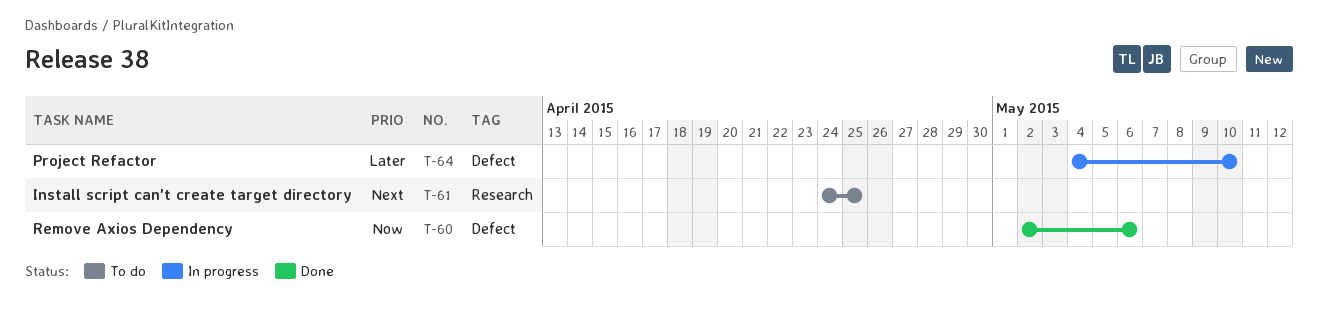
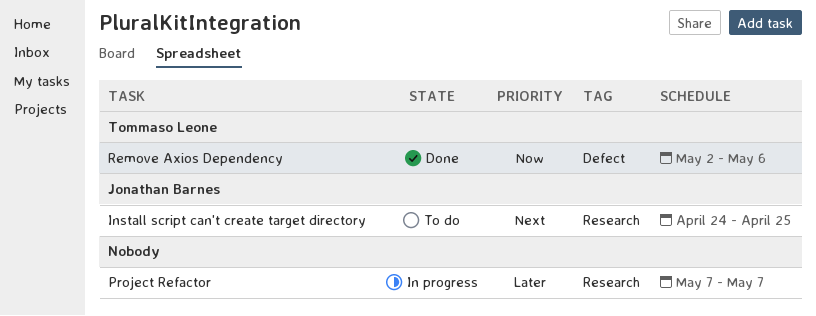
Project Refactor, label: Defect -> Research
Project Refactor, start: May 4 -> May 7
Project Refactor, due: May 10 -> May 7

